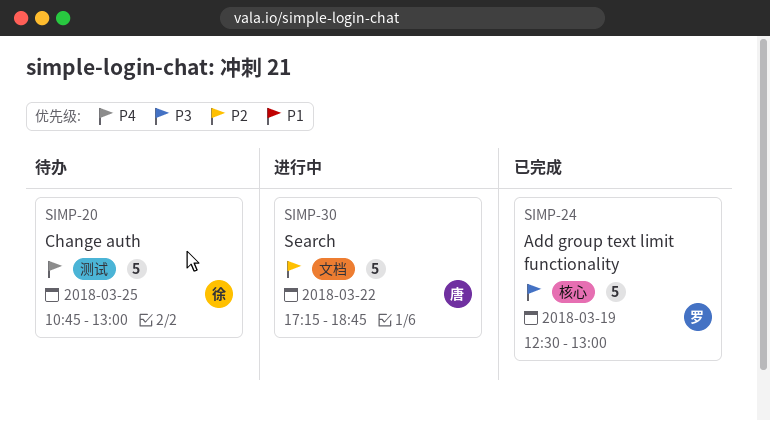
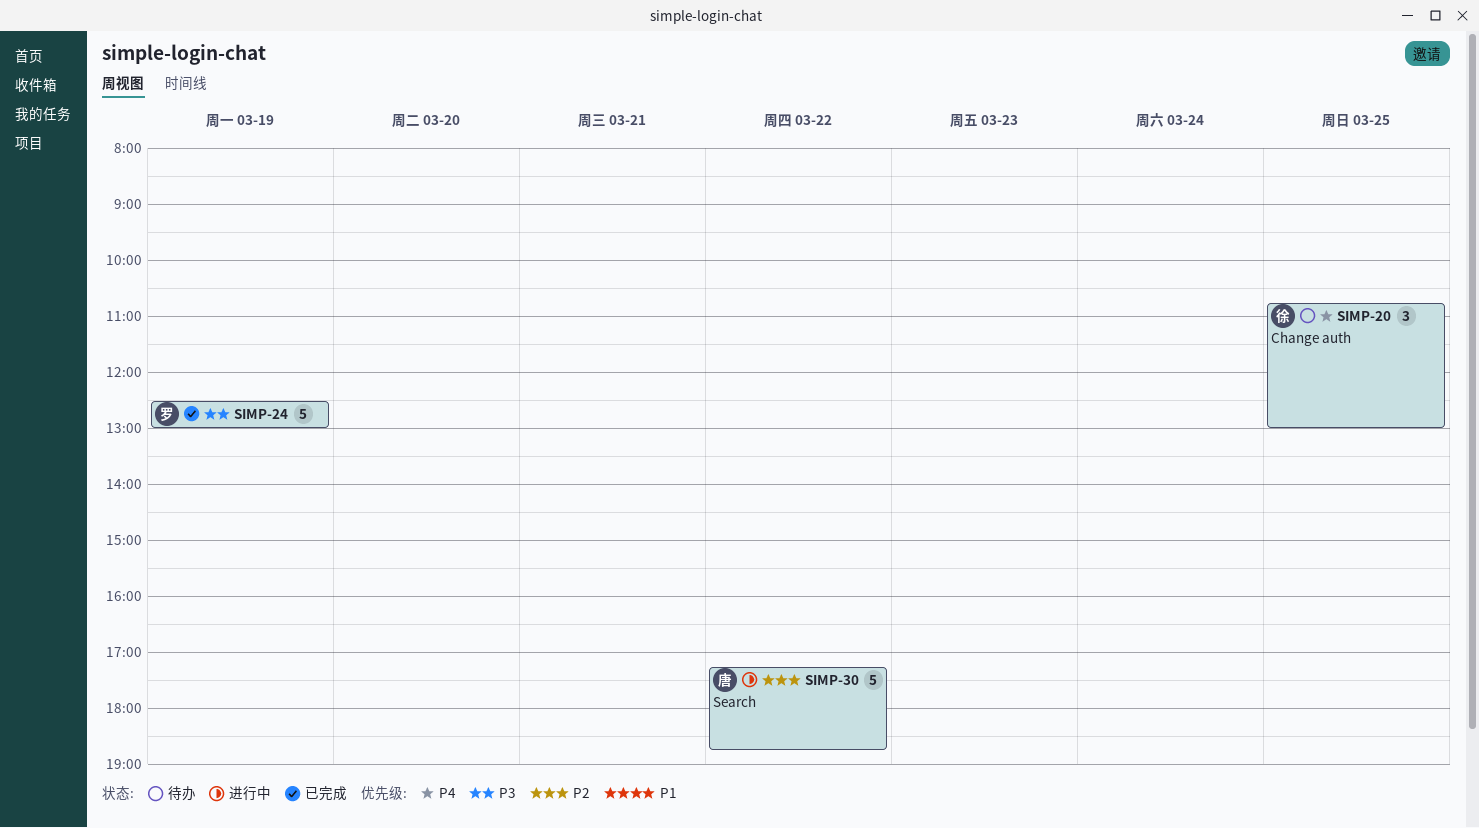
SIMP-20, estimate: 5 -> 3

